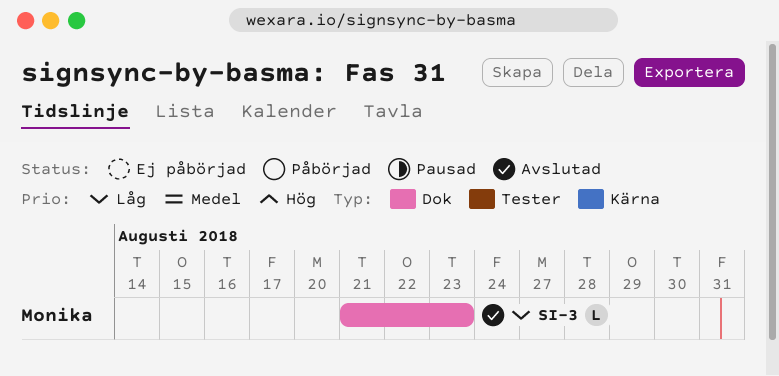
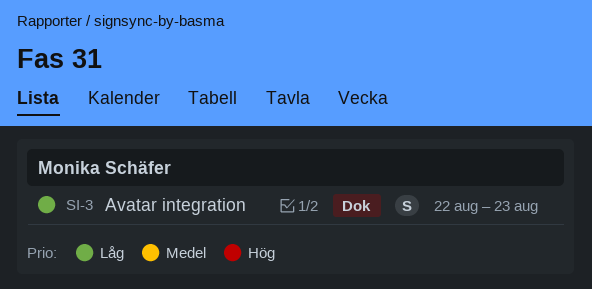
SI-3, estimate: L -> S
SI-3, start: Aug 21 -> Aug 22

